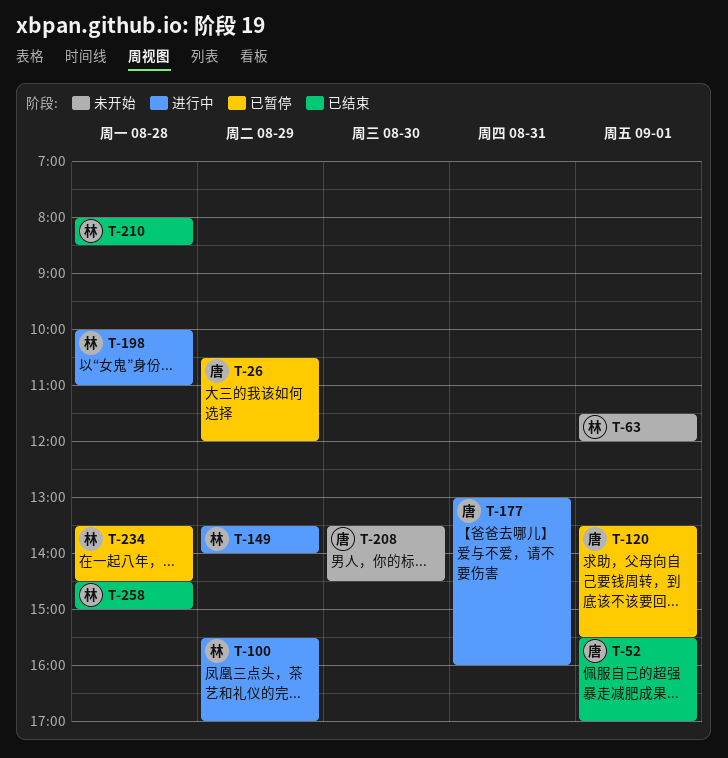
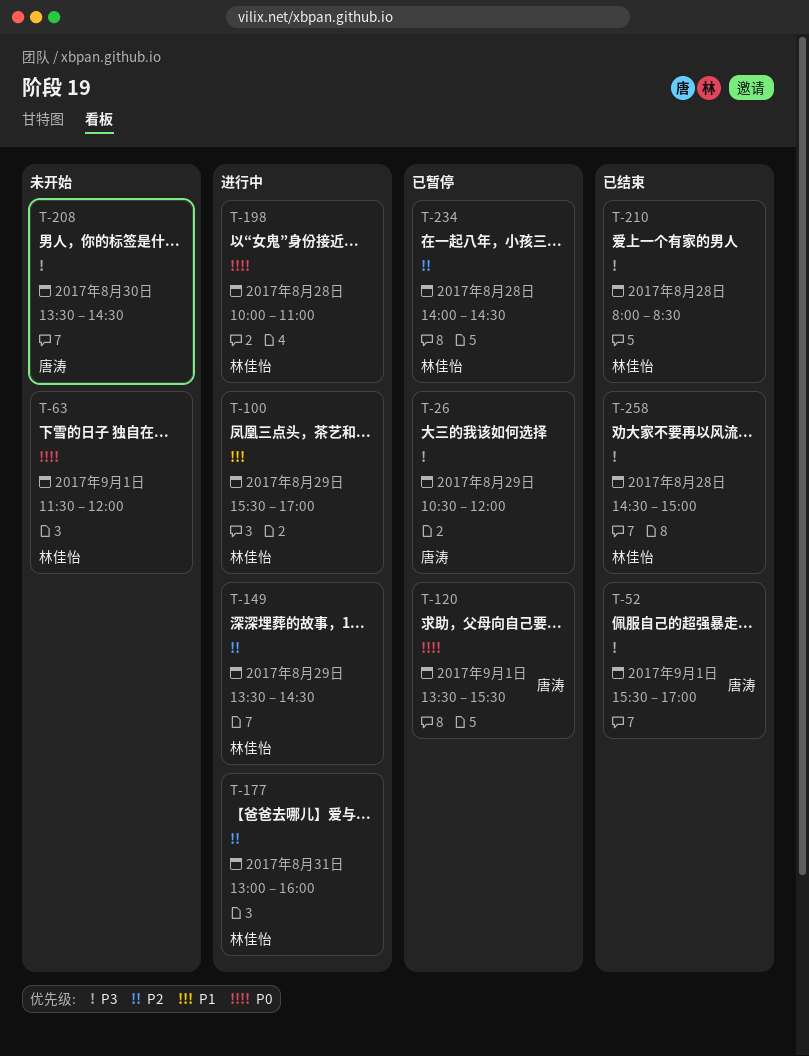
T-149, ends: 14:00 -> 14:30
T-177, owner: 唐涛 -> 林佳怡
T-234, begins: 13:30 -> 14:00

